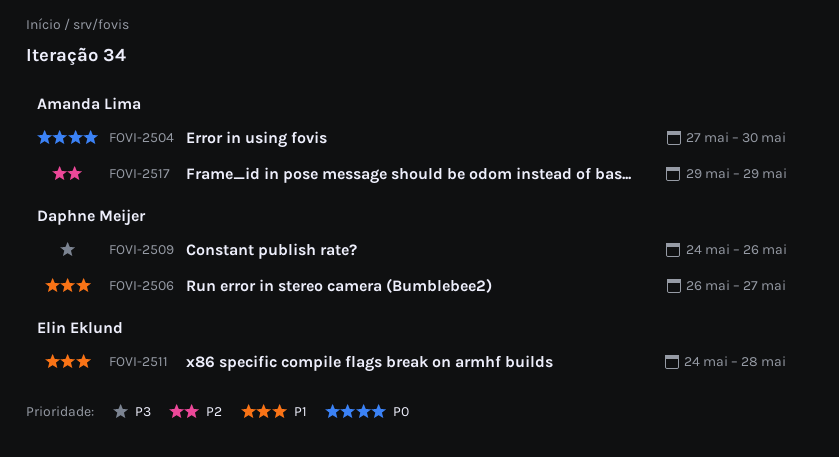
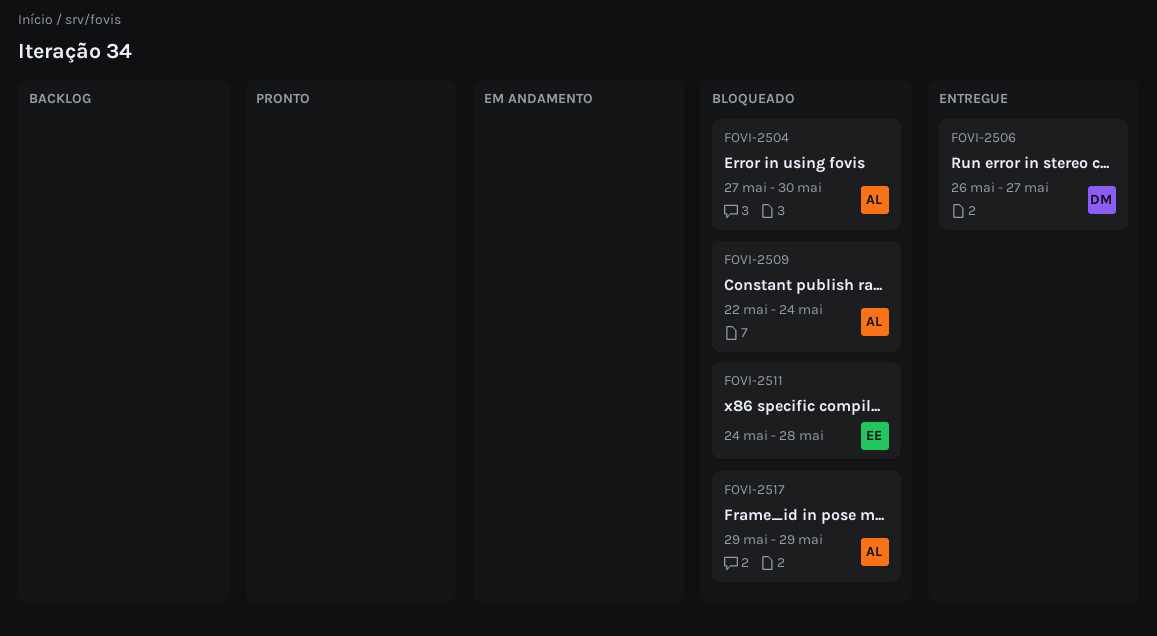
FOVI-2509, owner: Daphne Meijer -> Amanda Lima
FOVI-2509, start: May 24 -> May 22
FOVI-2509, due: May 26 -> May 24

